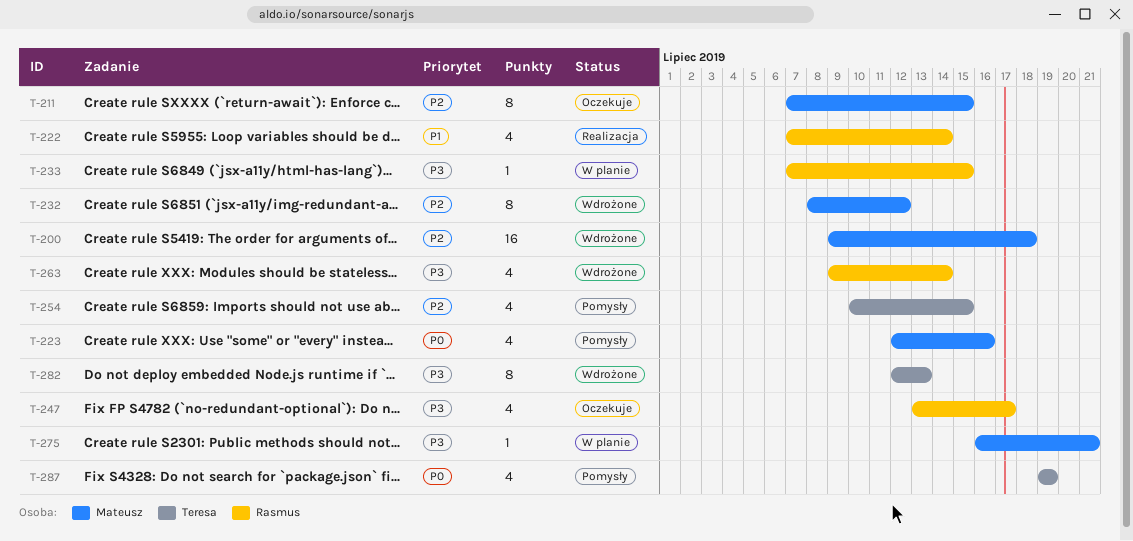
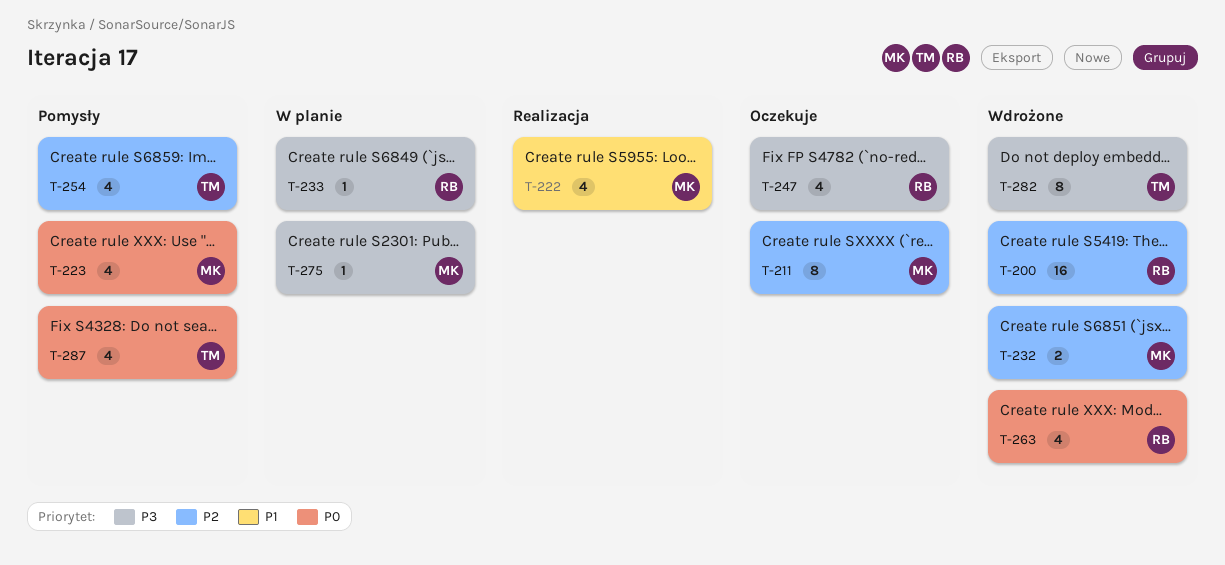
T-200, owner: Mateusz -> Rasmus
T-222, owner: Rasmus -> Mateusz
T-232, estimate: 8 -> 2
T-263, priority: P3 -> P0

